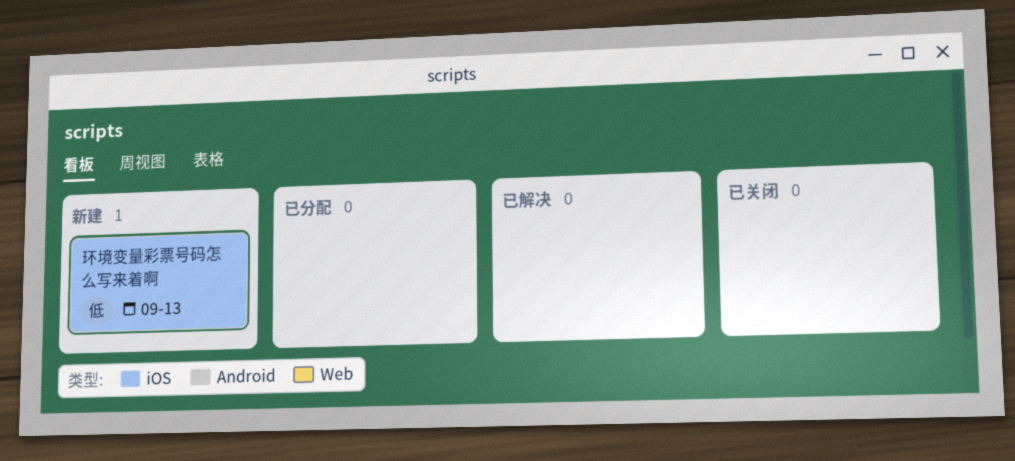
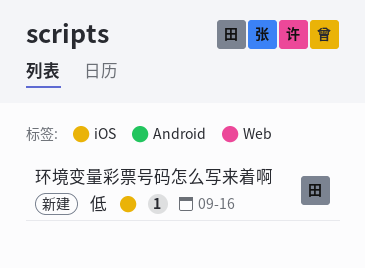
环境变量彩票号码怎么写来着啊, due: Sep 13 -> Sep 16

